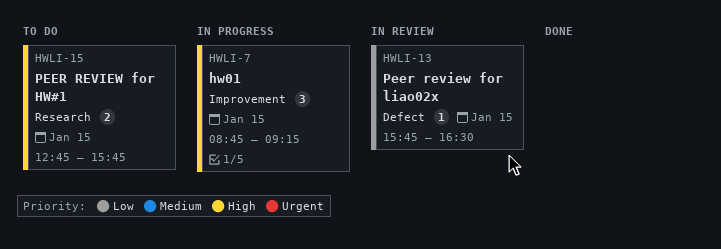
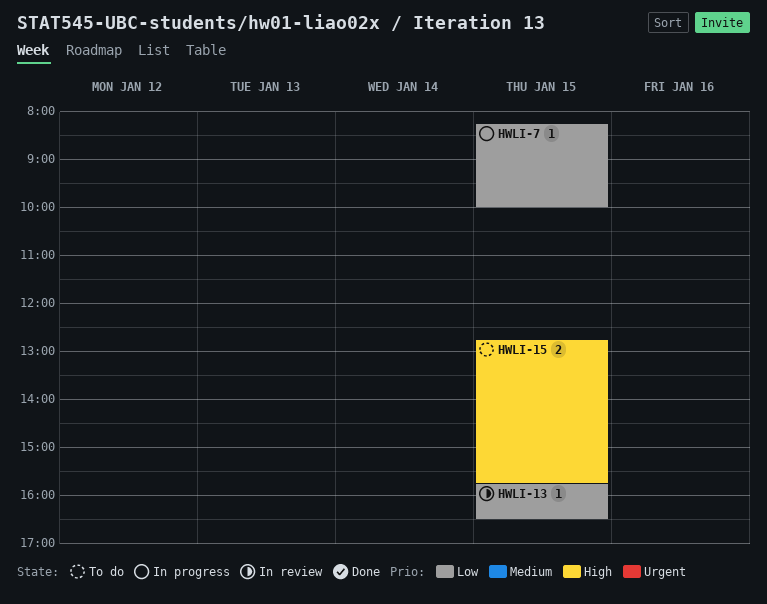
HWLI-7, priority: High -> Low
HWLI-7, estimate: 3 -> 1
HWLI-7, begins: 08:45 -> 08:15
HWLI-7, ends: 09:15 -> 10:00

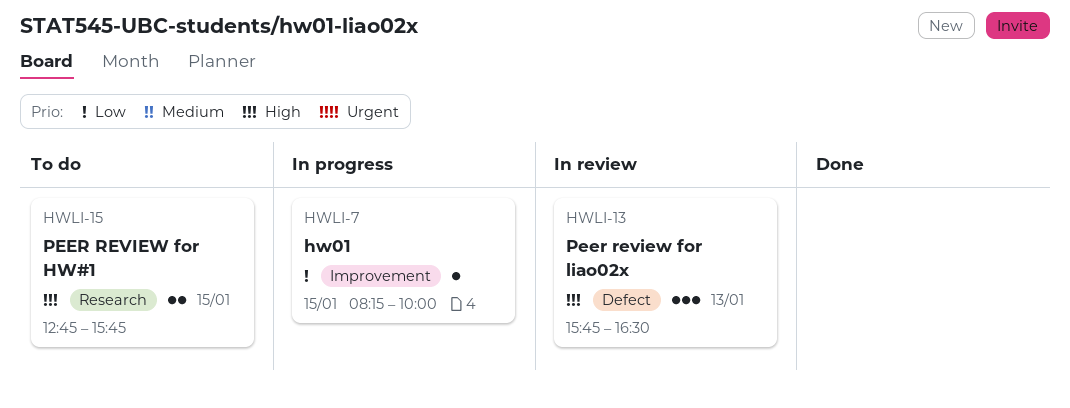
HWLI-13, priority: Low -> High
HWLI-13, estimate: 1 -> 3
HWLI-13, day: Jan 15 -> Jan 13

